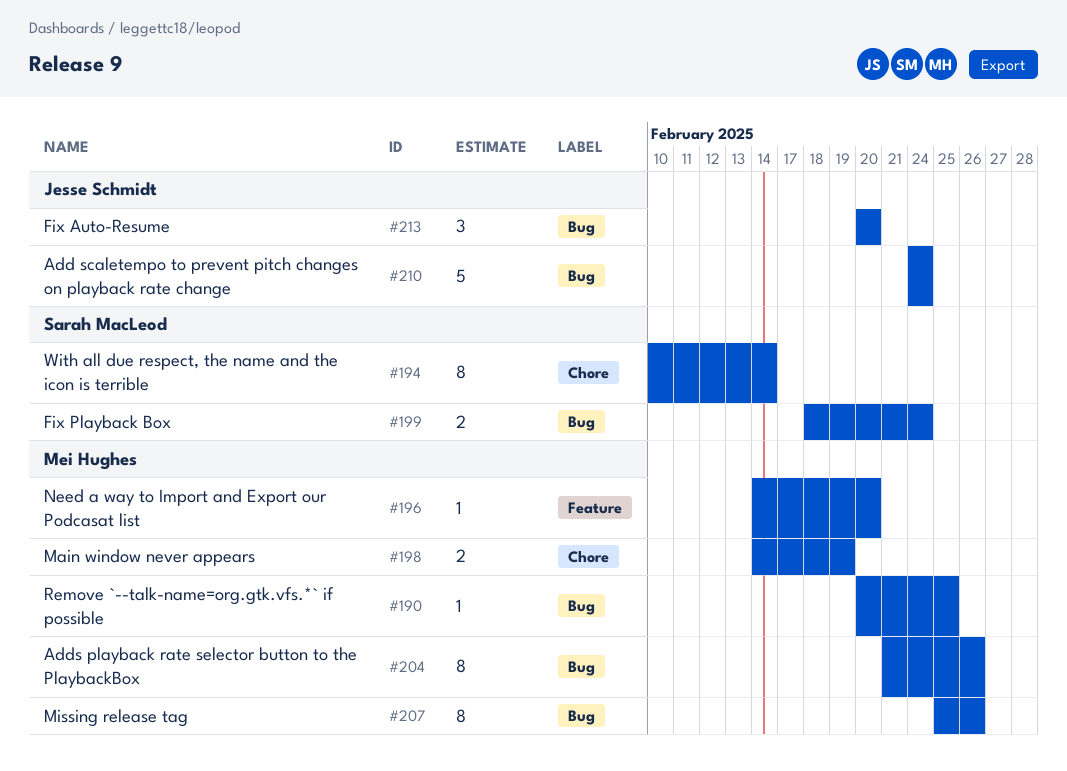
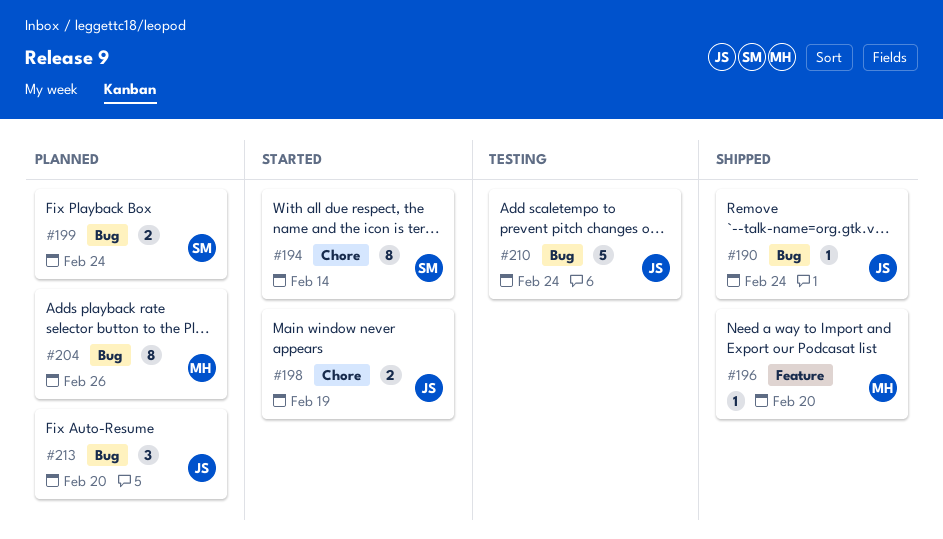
#190, owner: Mei Hughes -> Jesse Schmidt
#190, due: Feb 25 -> Feb 24
#198, owner: Mei Hughes -> Jesse Schmidt
#207: present -> none

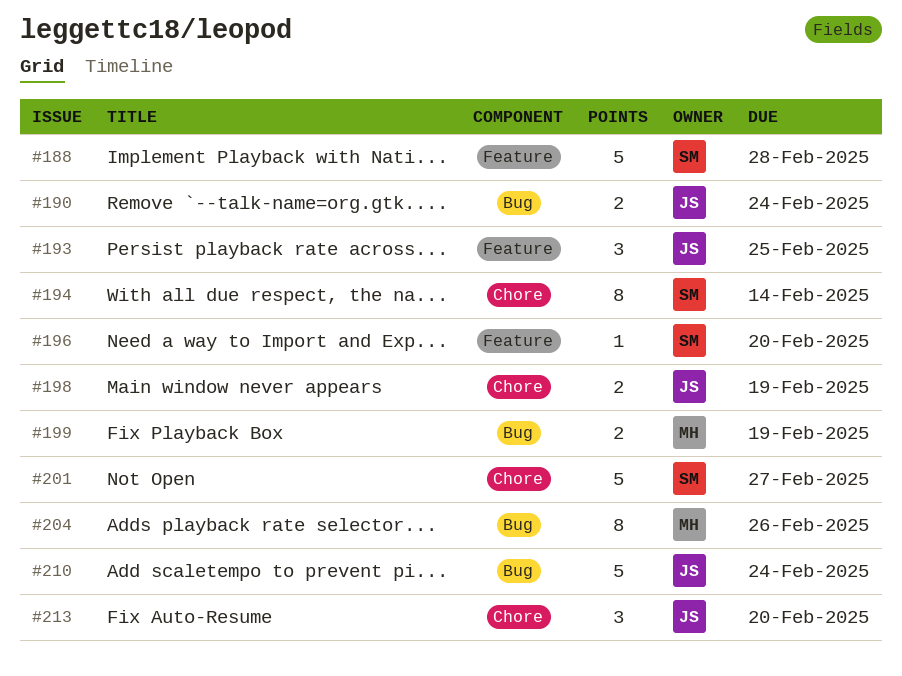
#188: none -> present
#190, estimate: 1 -> 2
#193: none -> present
#196, owner: MH -> SM
#199, owner: SM -> MH
#199, due: Feb 24 -> Feb 19
#201: none -> present
#213, label: Bug -> Chore

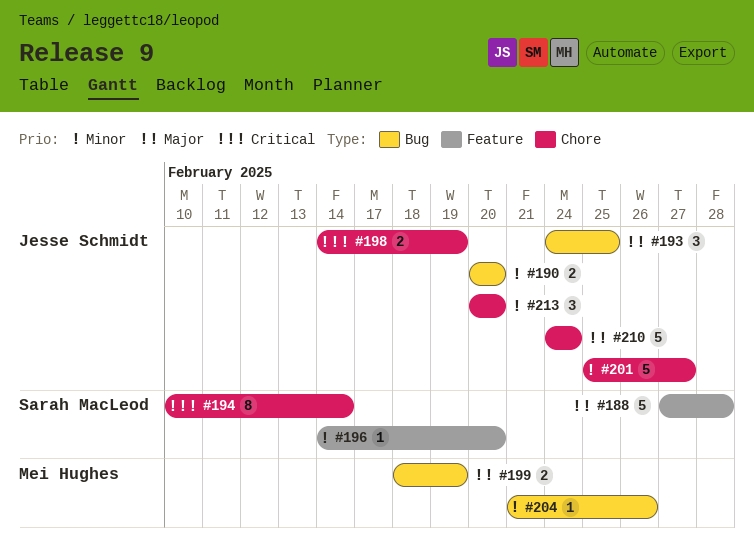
#190, due: Feb 24 -> Feb 20
#193, label: Feature -> Bug
#201, owner: Sarah MacLeod -> Jesse Schmidt
#204, estimate: 8 -> 1
#210, label: Bug -> Chore

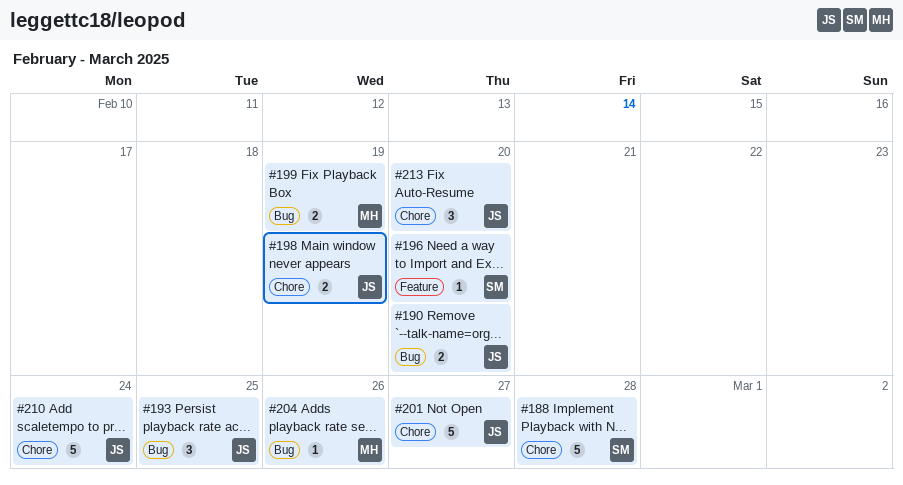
#188, label: Feature -> Chore
#194: present -> none

